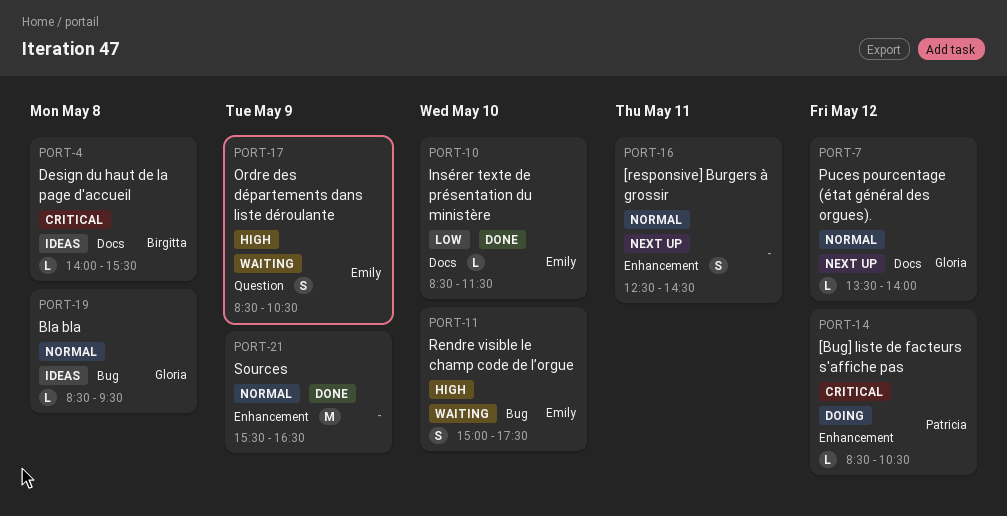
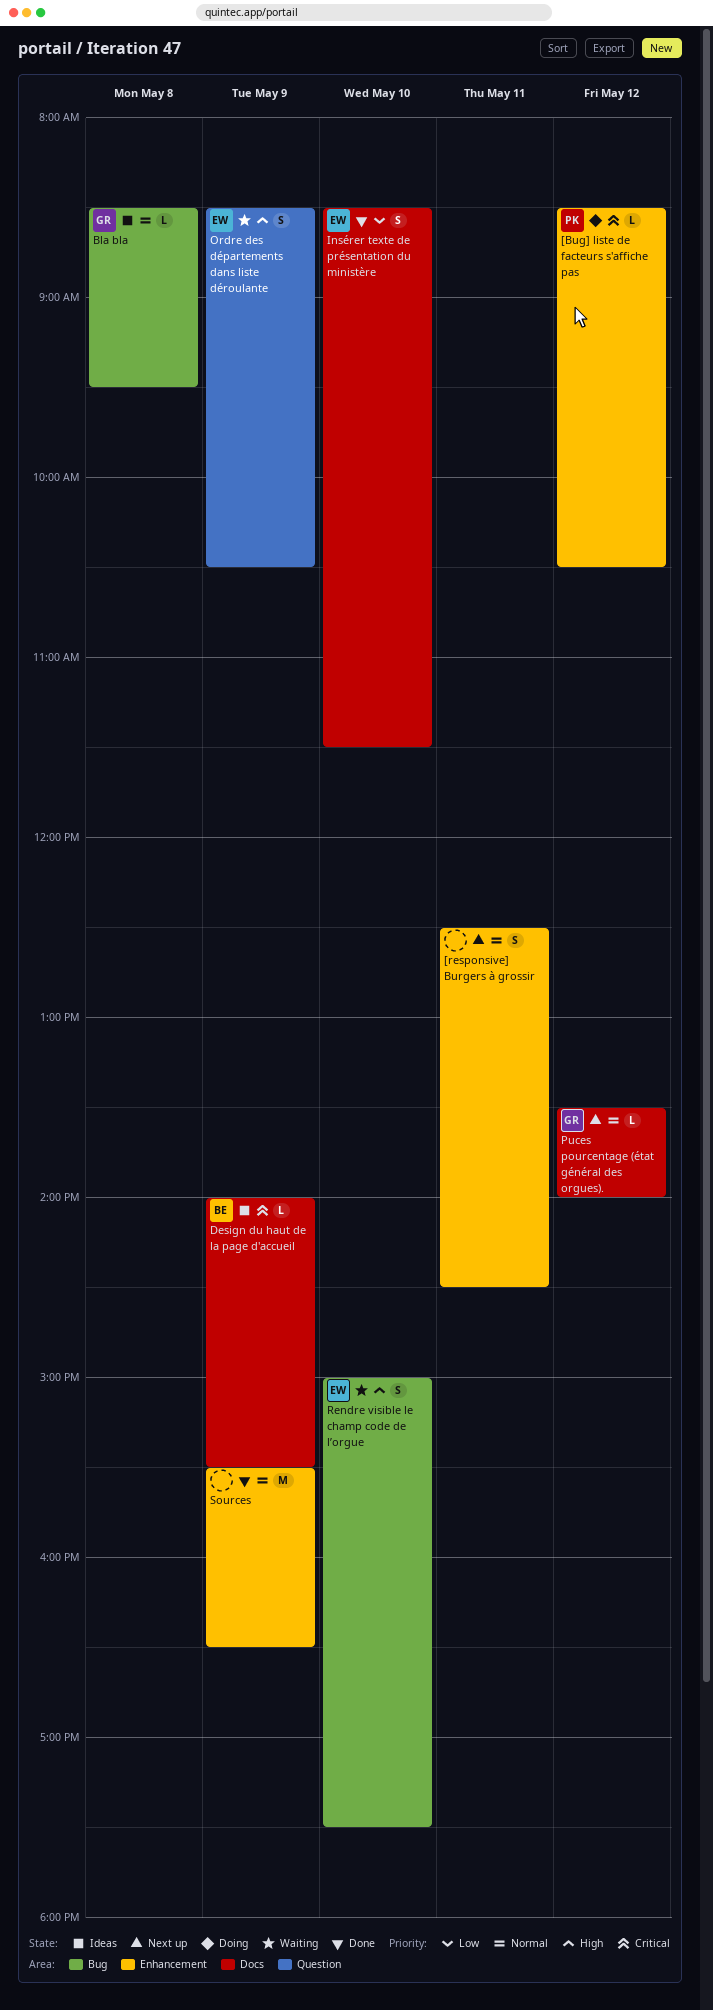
Design du haut de la page d'accueil, day: May 8 -> May 9
Insérer texte de présentation du ministère, estimate: L -> S

